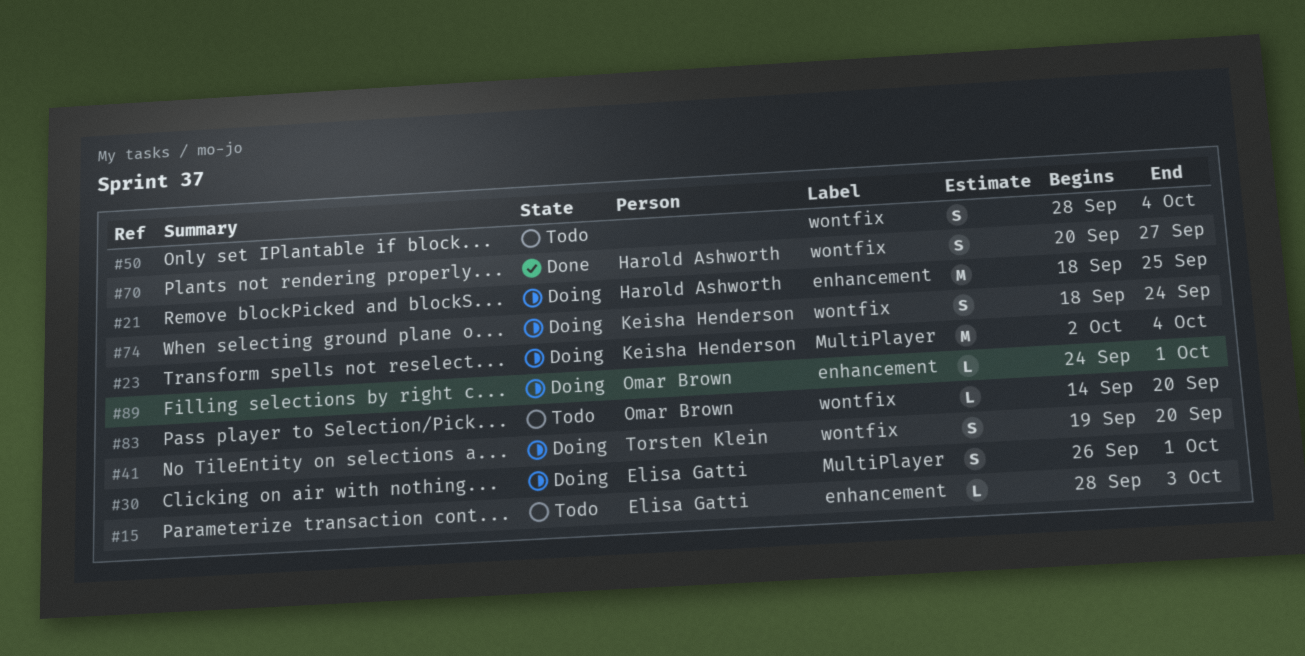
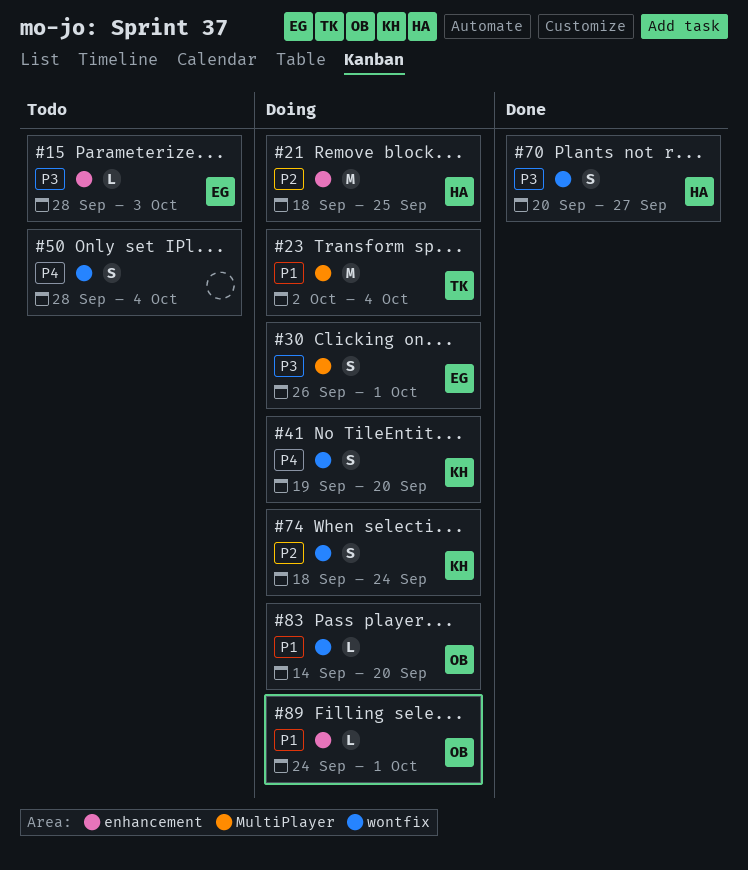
#23, owner: Keisha Henderson -> Torsten Klein
#41, owner: Torsten Klein -> Keisha Henderson
#83, status: Todo -> Doing

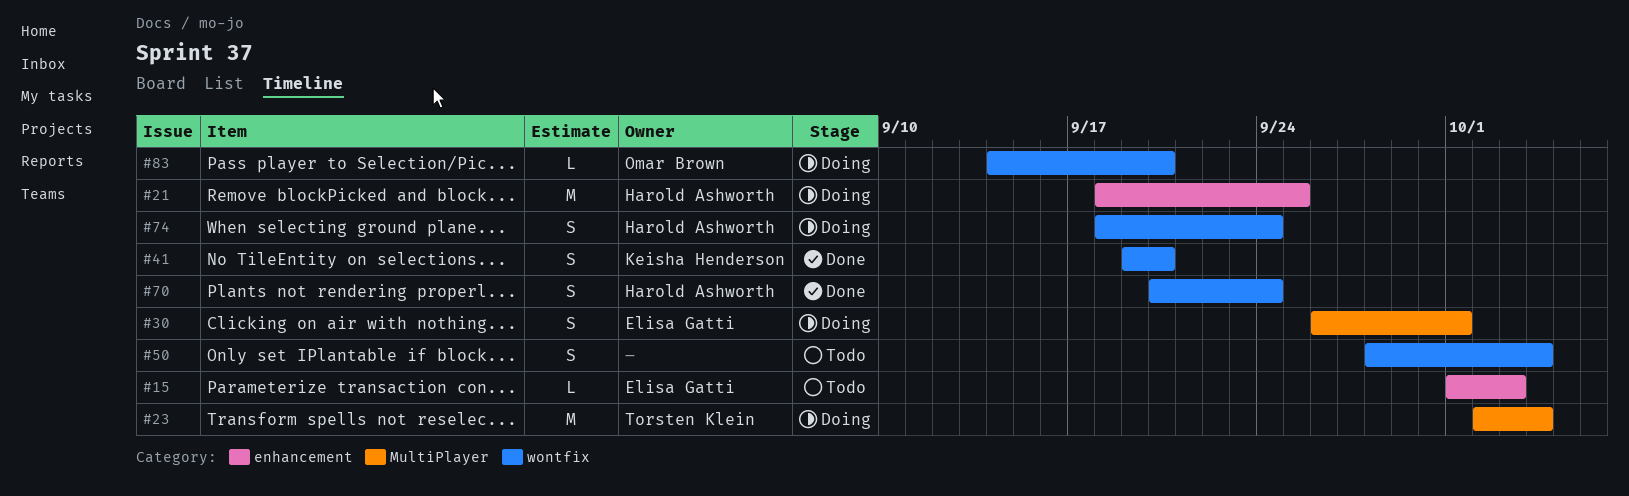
#15, start: Sep 28 -> Oct 1
#41, status: Doing -> Done
#70, due: Sep 27 -> Sep 24
#74, owner: Keisha Henderson -> Harold Ashworth
#89: present -> none

